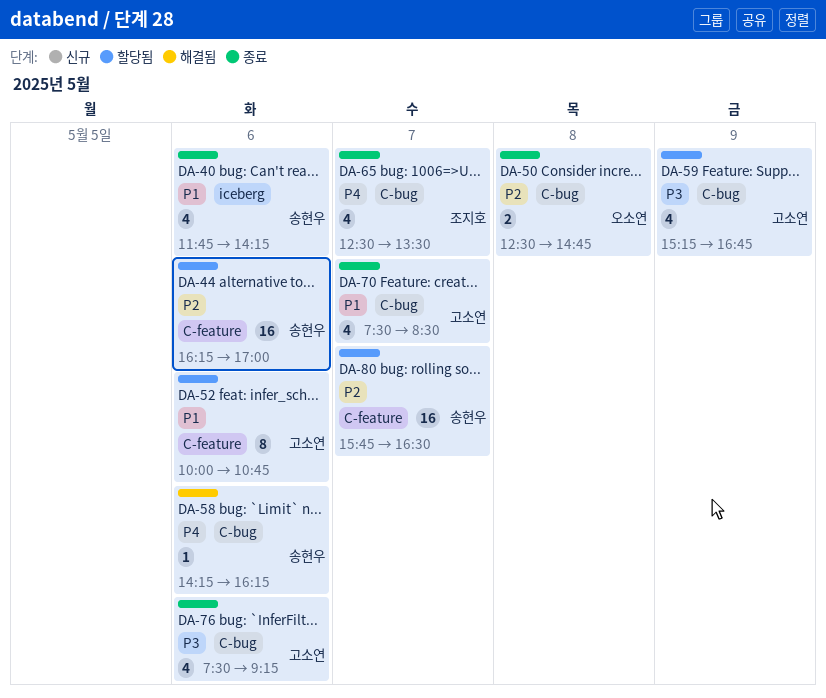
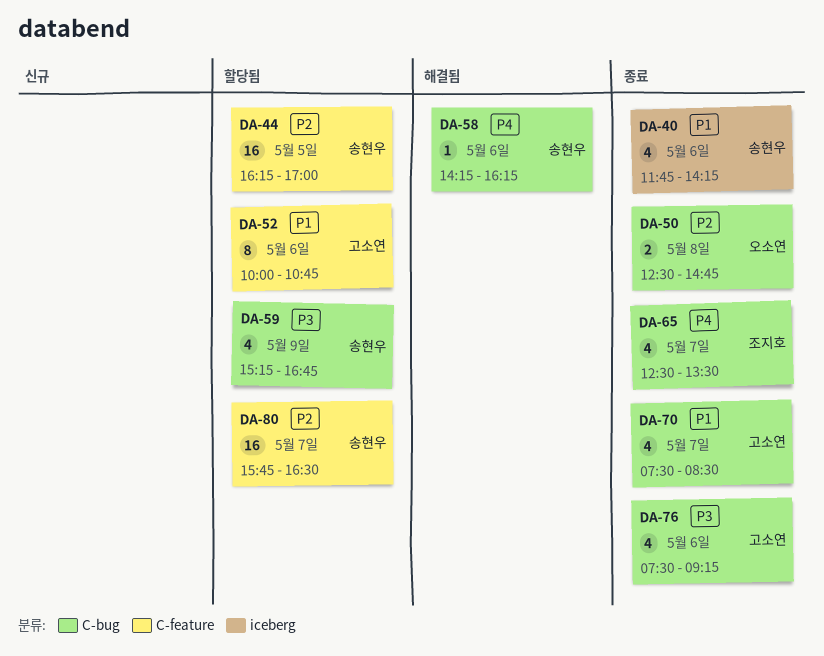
DA-44, day: May 6 -> May 5
DA-59, owner: 고소연 -> 송현우

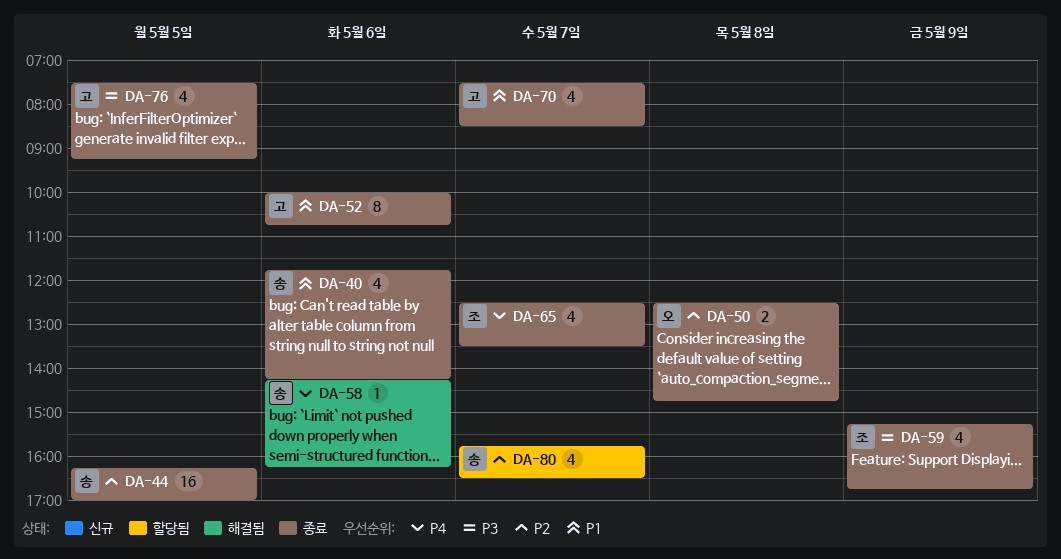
DA-44, status: 할당됨 -> 종료
DA-52, status: 할당됨 -> 종료
DA-59, status: 할당됨 -> 종료
DA-59, owner: 송현우 -> 조지호
DA-76, day: May 6 -> May 5
DA-80, estimate: 16 -> 4

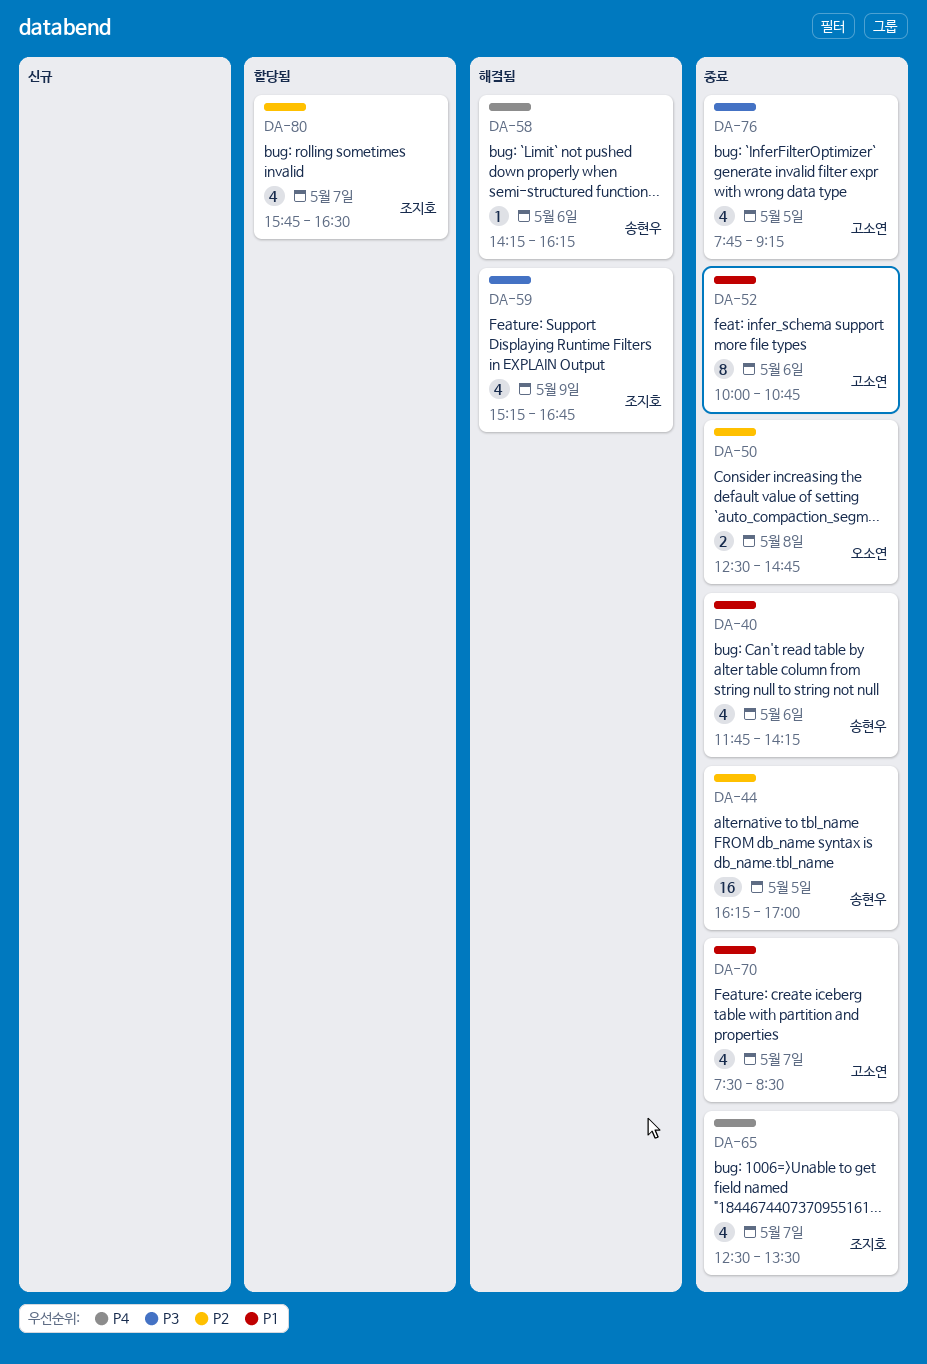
DA-59, status: 종료 -> 해결됨
DA-76, begins: 07:30 -> 07:45
DA-80, owner: 송현우 -> 조지호

